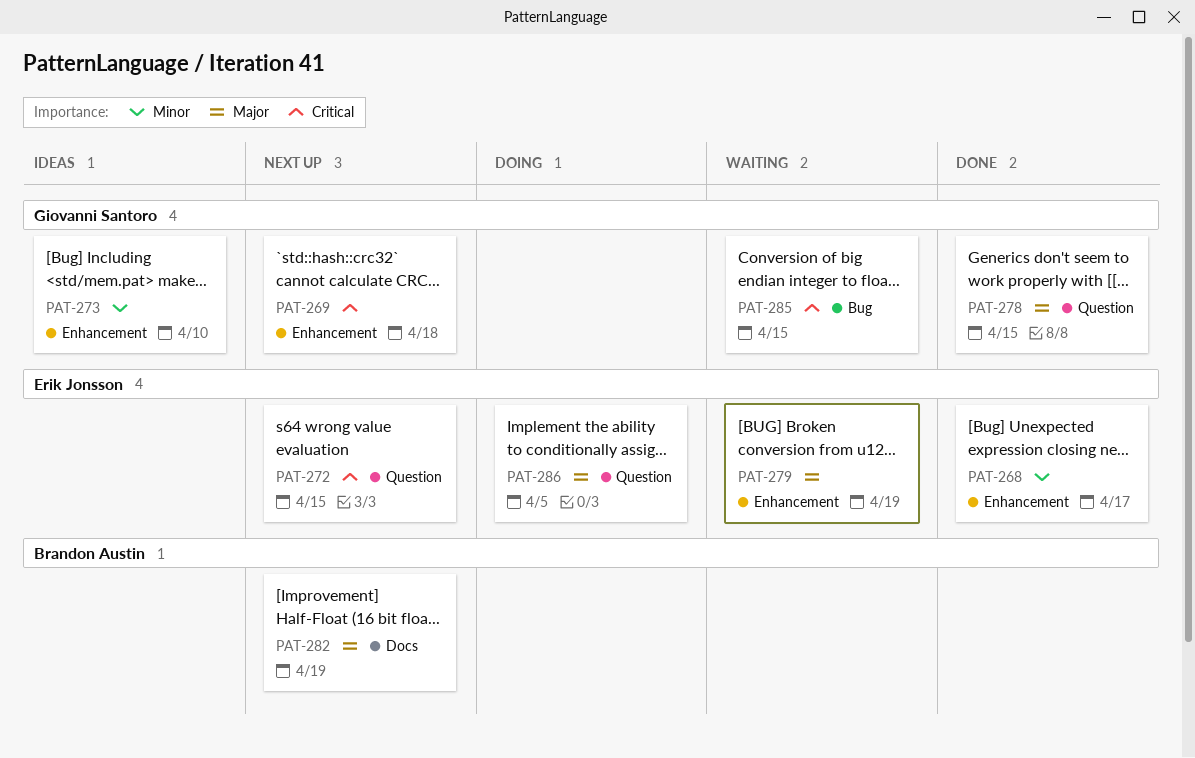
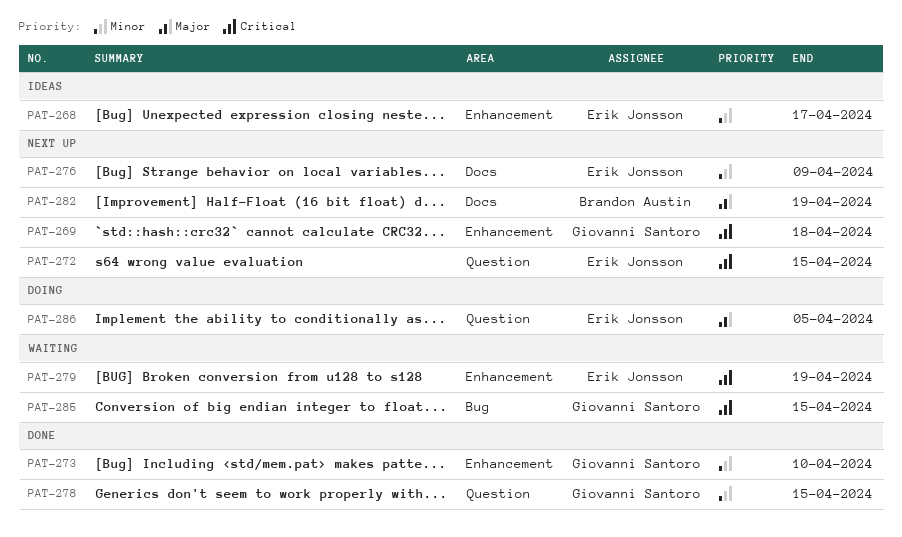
PAT-268, status: Done -> Ideas
PAT-273, status: Ideas -> Done
PAT-276: none -> present
PAT-278, priority: Major -> Minor
PAT-279, priority: Major -> Critical

